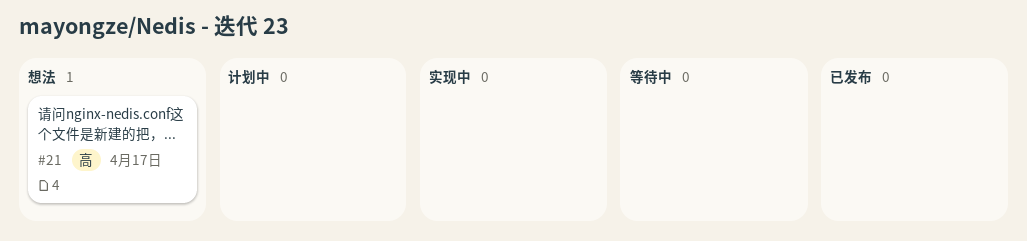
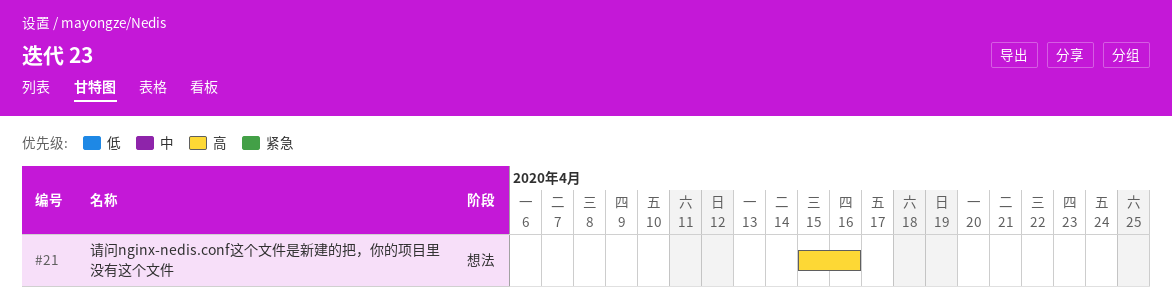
#21, due: Apr 17 -> Apr 16

